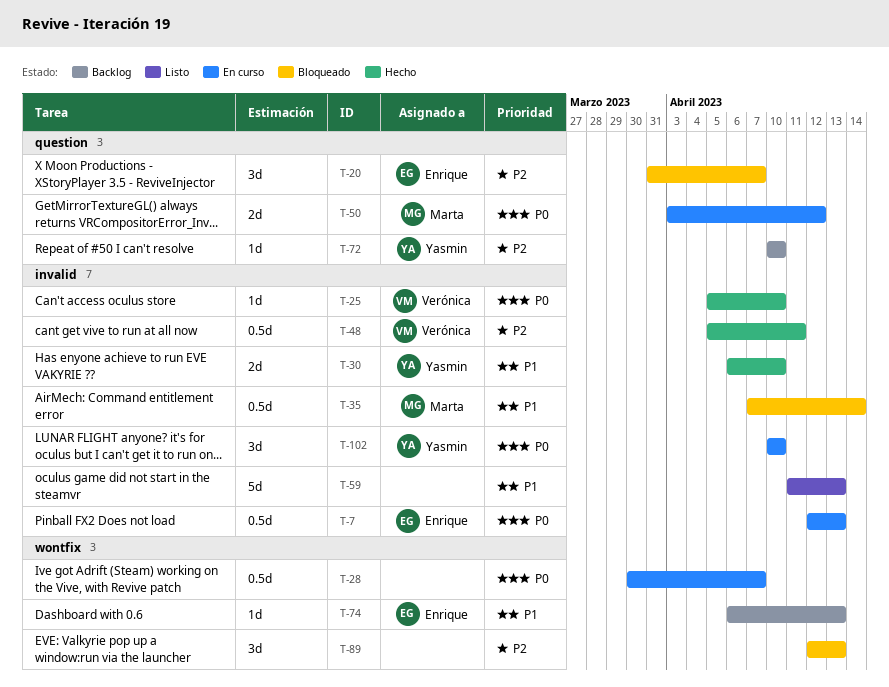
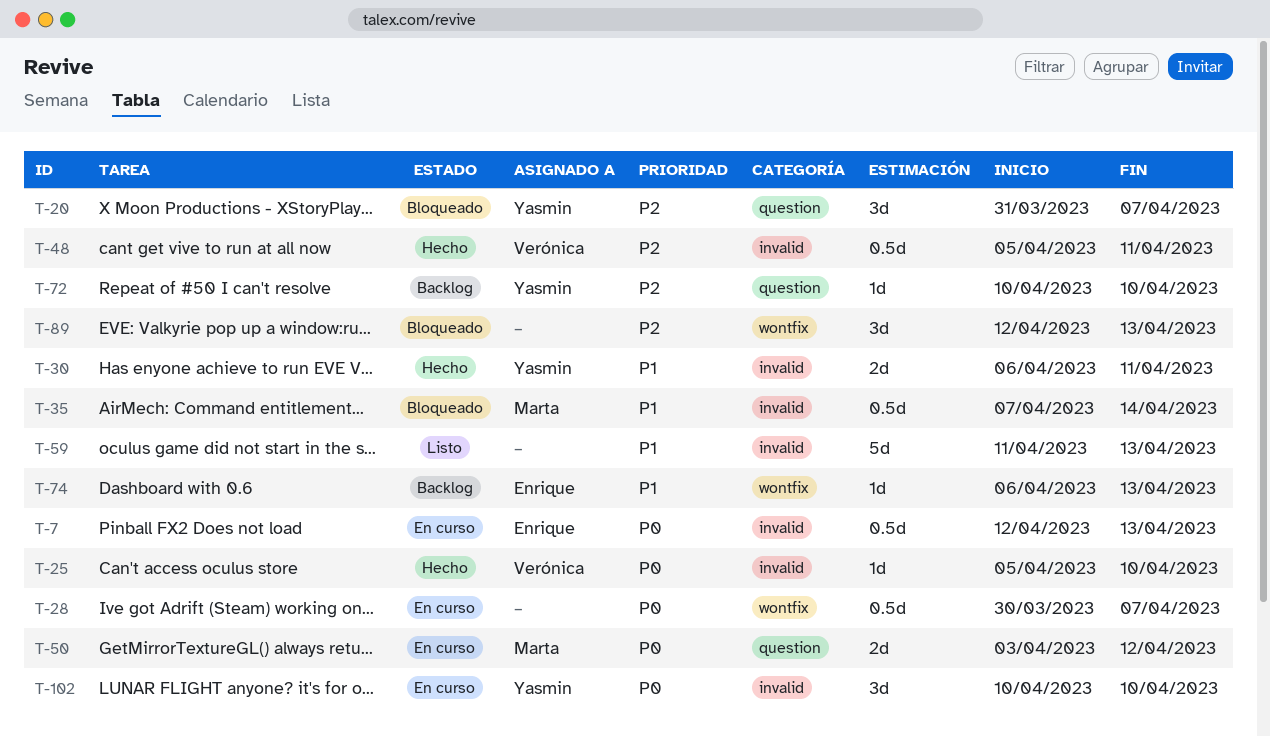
T-20, owner: Enrique -> Yasmin
T-30, due: Apr 10 -> Apr 11

